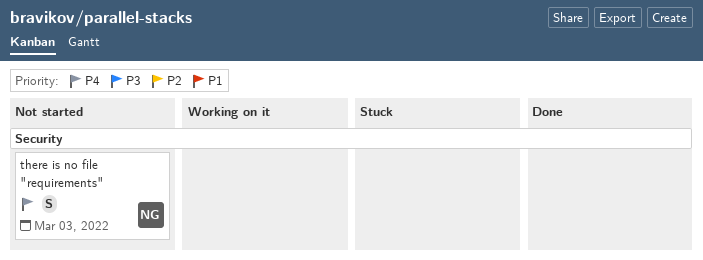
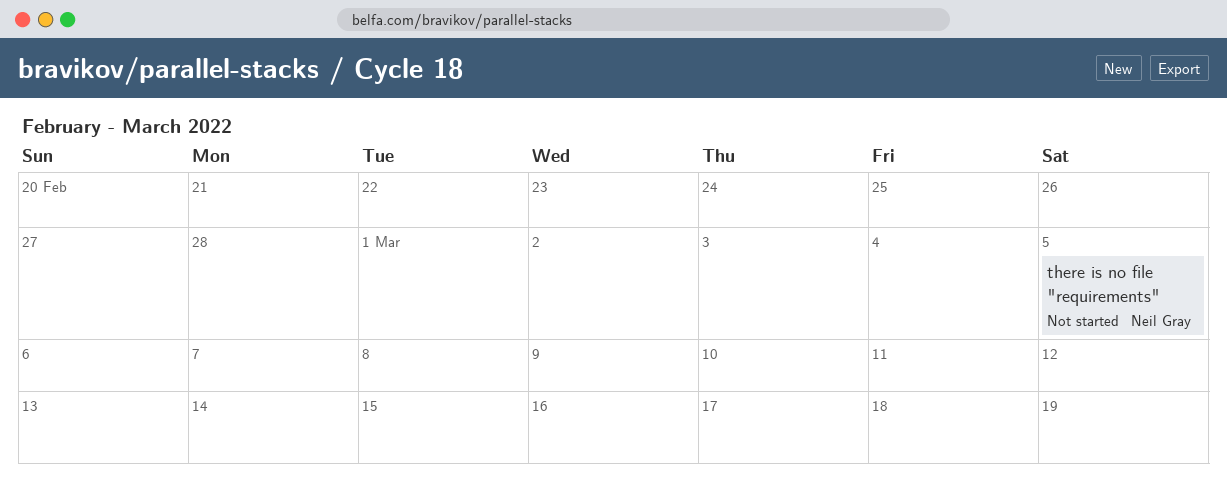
there is no file "requirements", due: Mar 3 -> Mar 5

